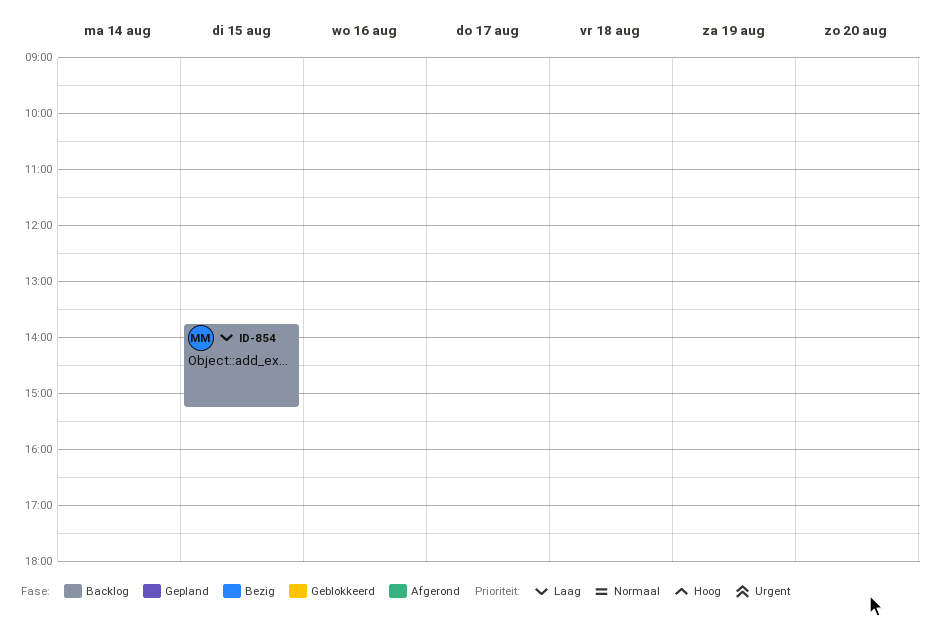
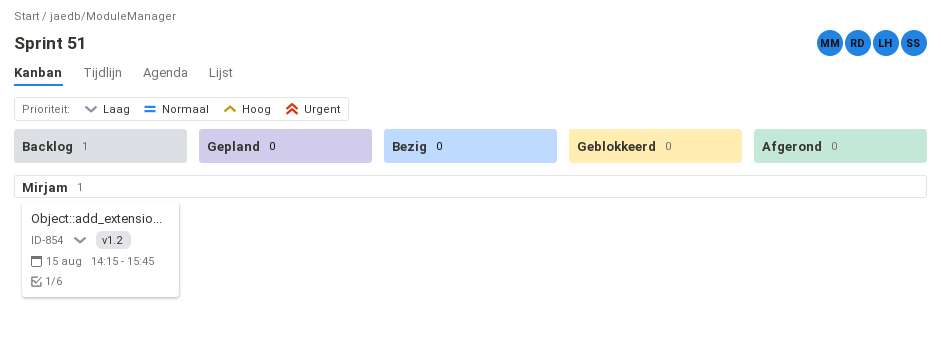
ID-854, begins: 13:45 -> 14:15
ID-854, ends: 15:15 -> 15:45

